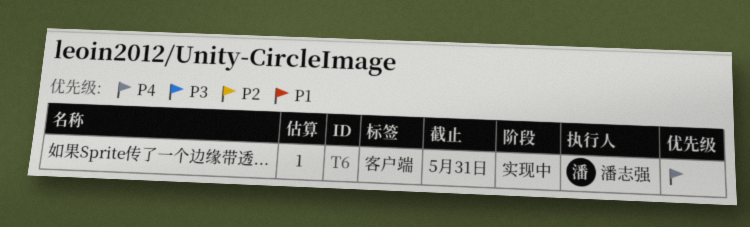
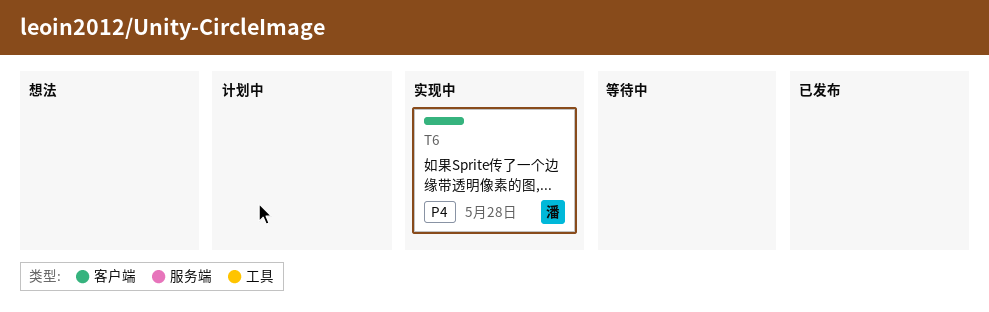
T6, due: May 31 -> May 28

